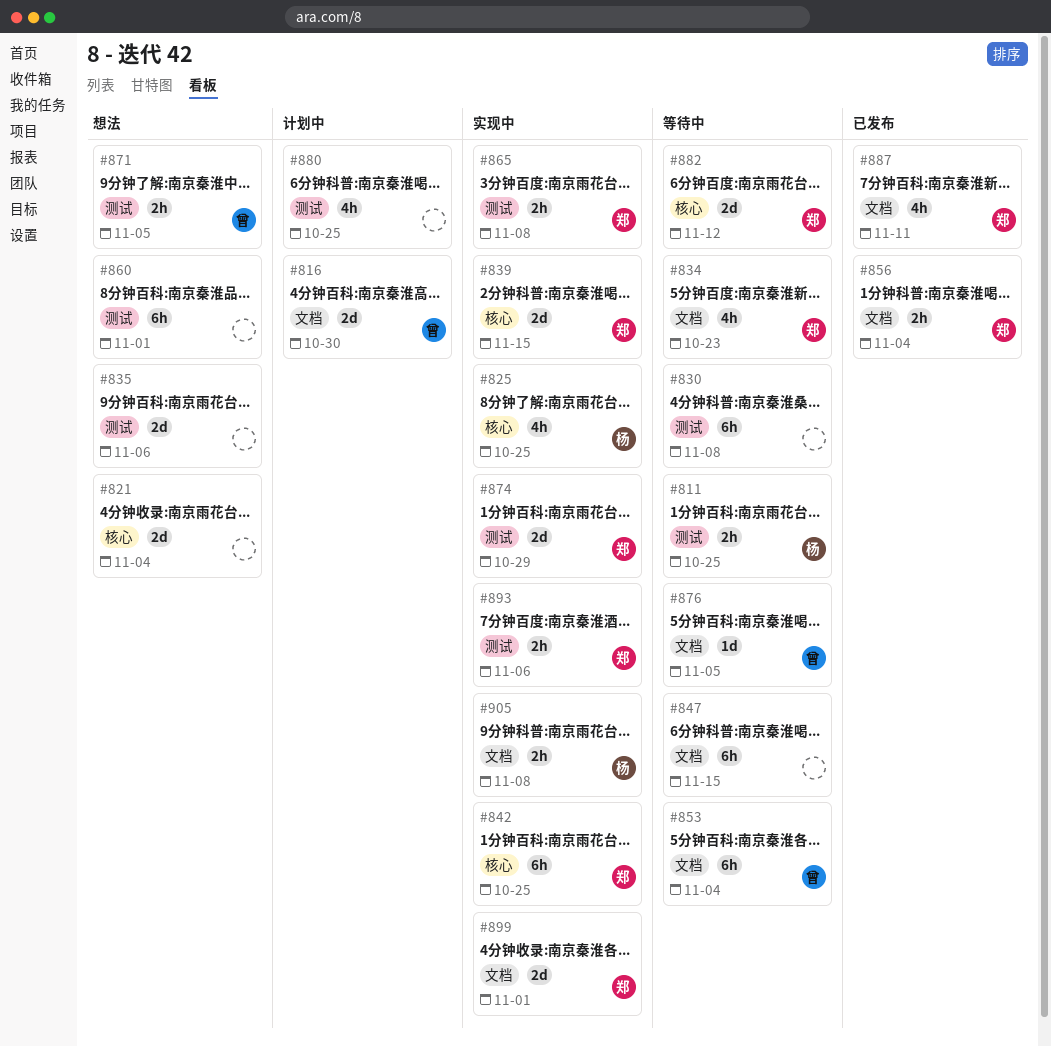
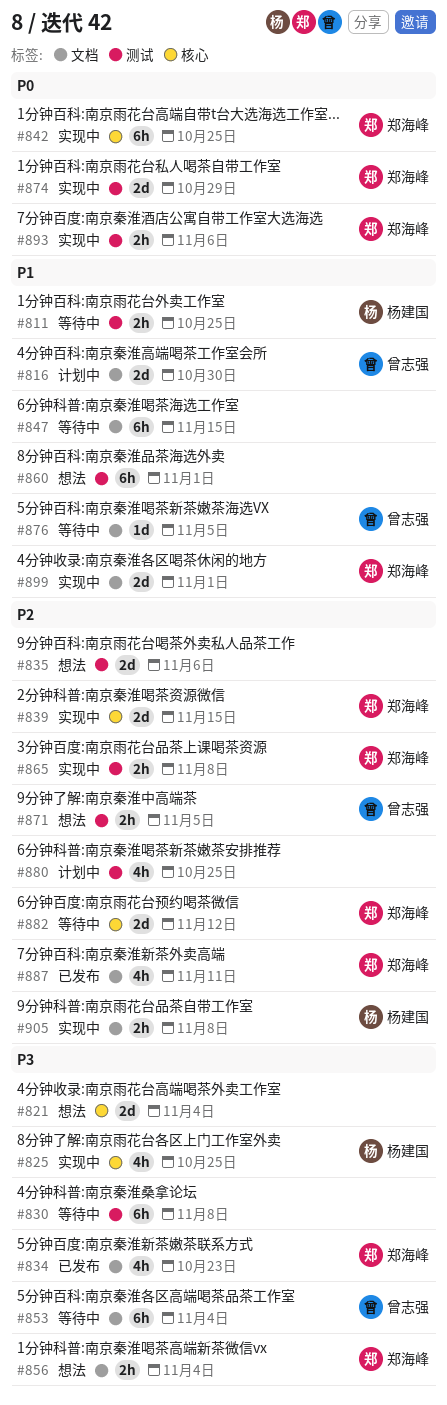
#834, status: 等待中 -> 已发布
#856, status: 已发布 -> 想法

